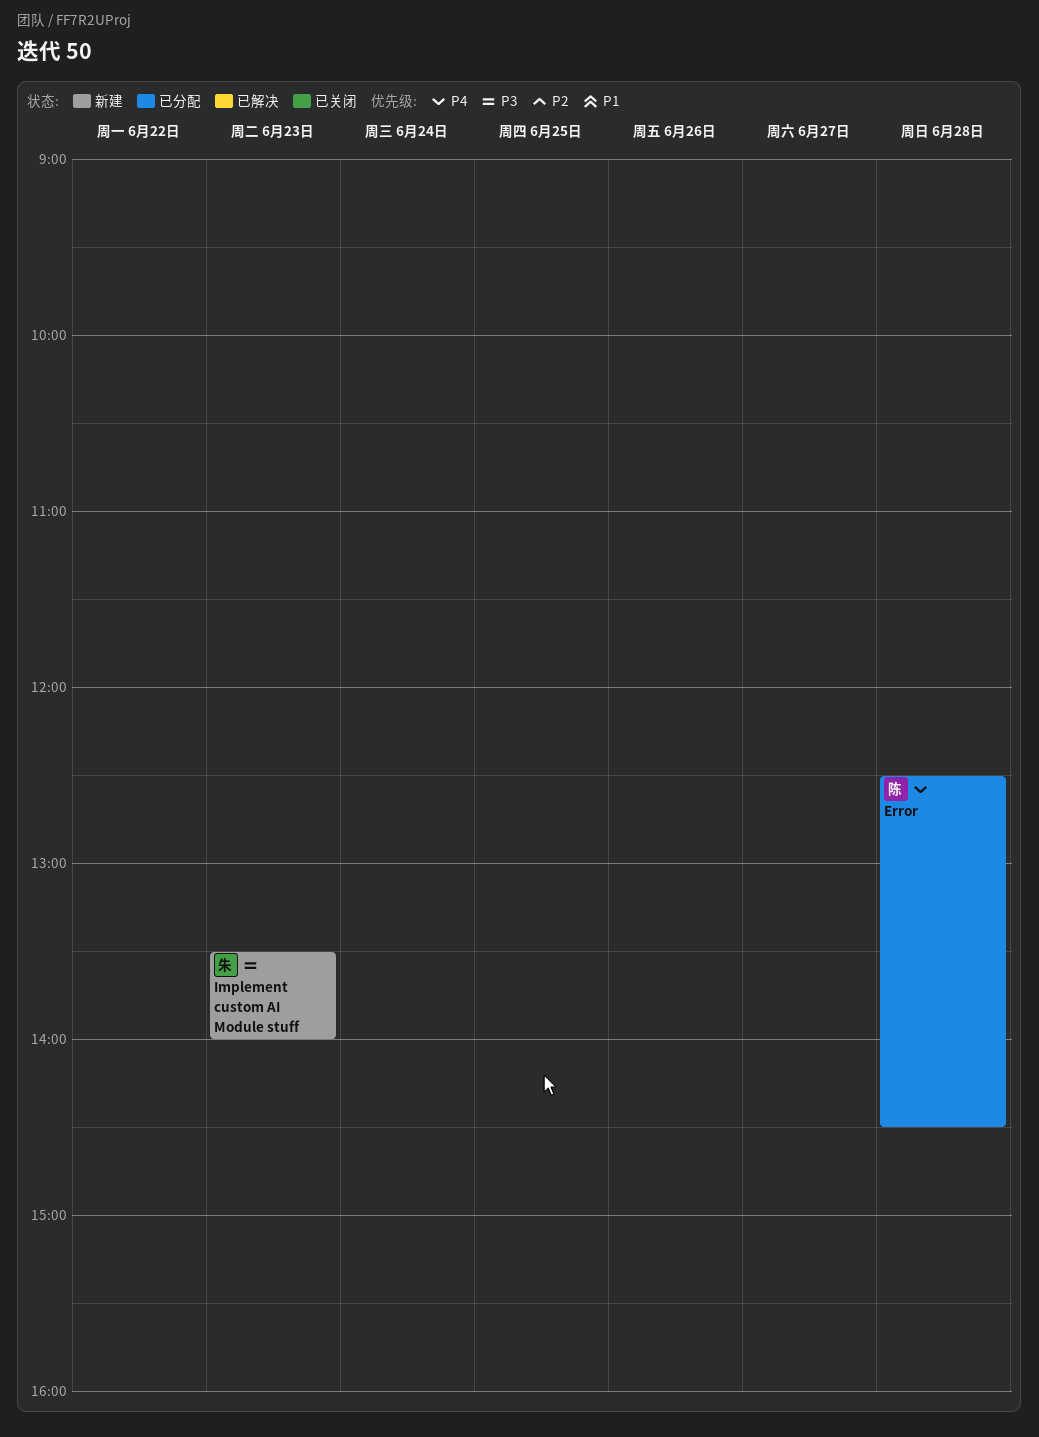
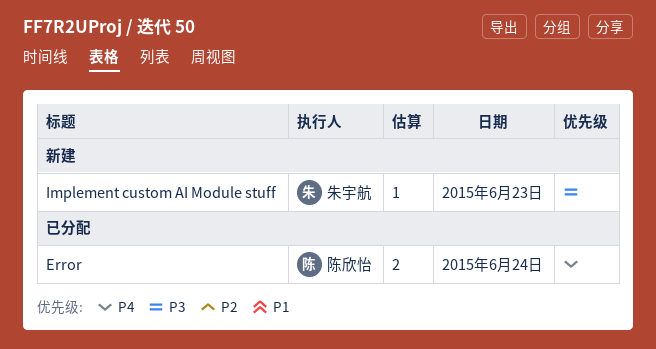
Error, day: Jun 28 -> Jun 24

